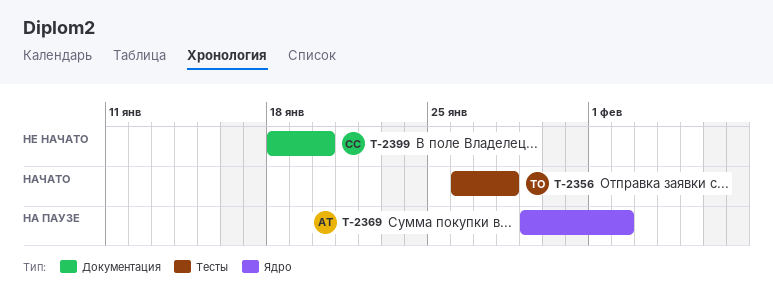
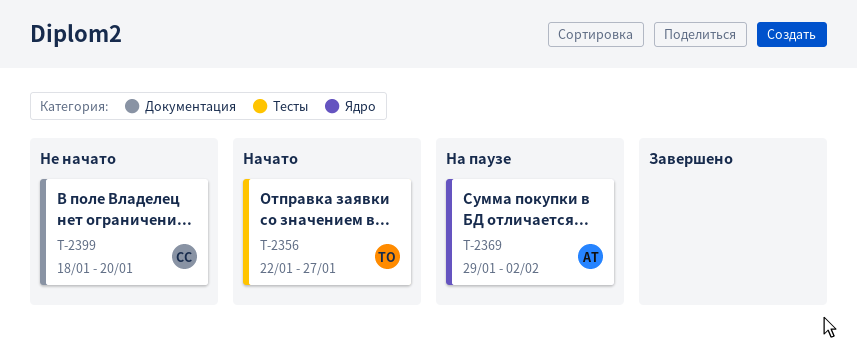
T-2356, start: Jan 26 -> Jan 22
T-2356, due: Jan 28 -> Jan 27

